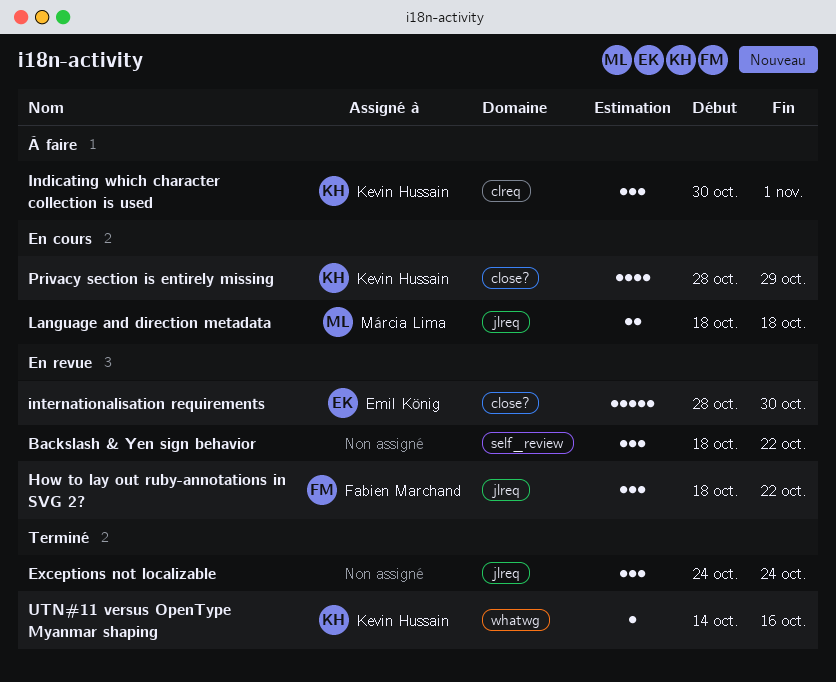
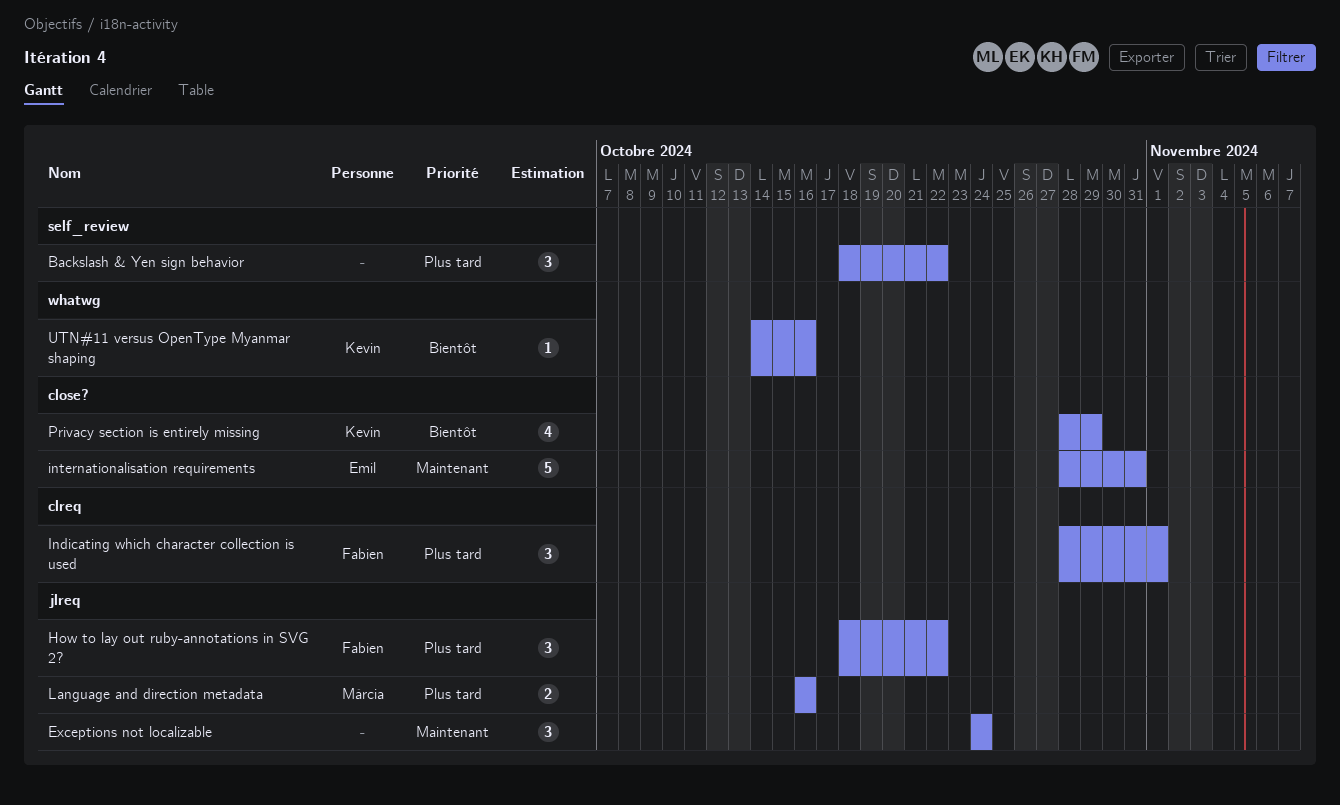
Indicating which character collection is used, owner: Kevin Hussain -> Fabien Marchand
Indicating which character collection is used, start: Oct 30 -> Oct 28
internationalisation requirements, due: Oct 30 -> Oct 31
Language and direction metadata, start: Oct 18 -> Oct 16
Language and direction metadata, due: Oct 18 -> Oct 16

